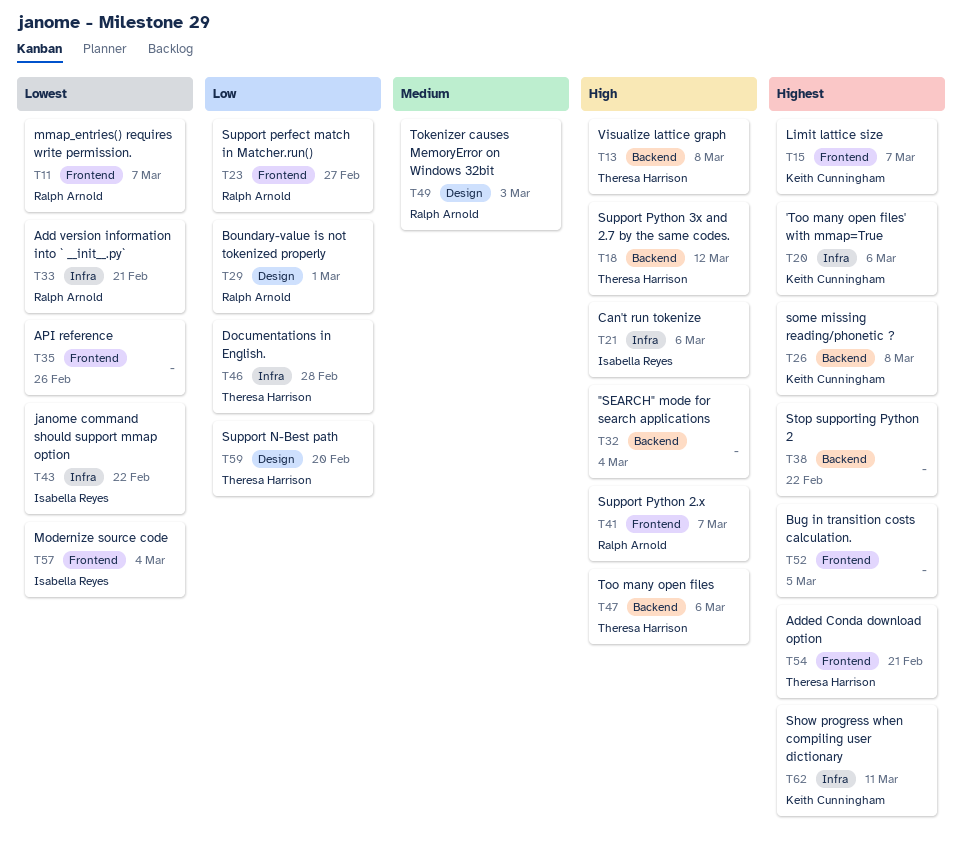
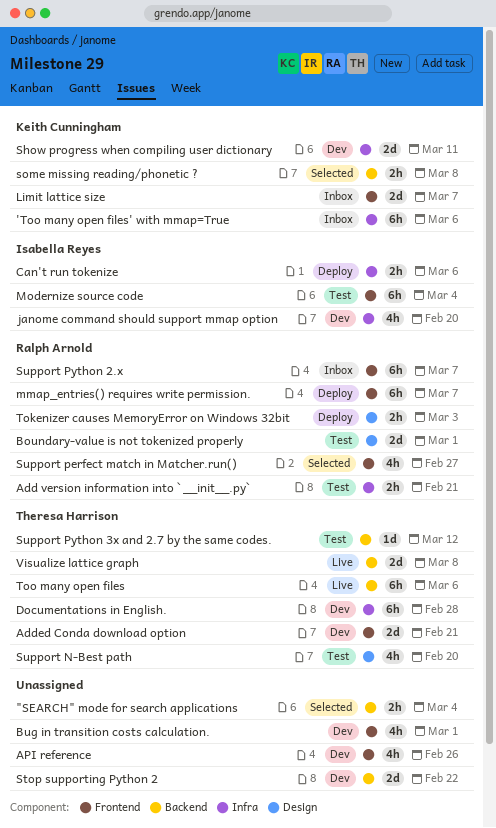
Bug in transition costs calculation., due: Mar 5 -> Mar 1
janome command should support mmap option, due: Feb 22 -> Feb 20

